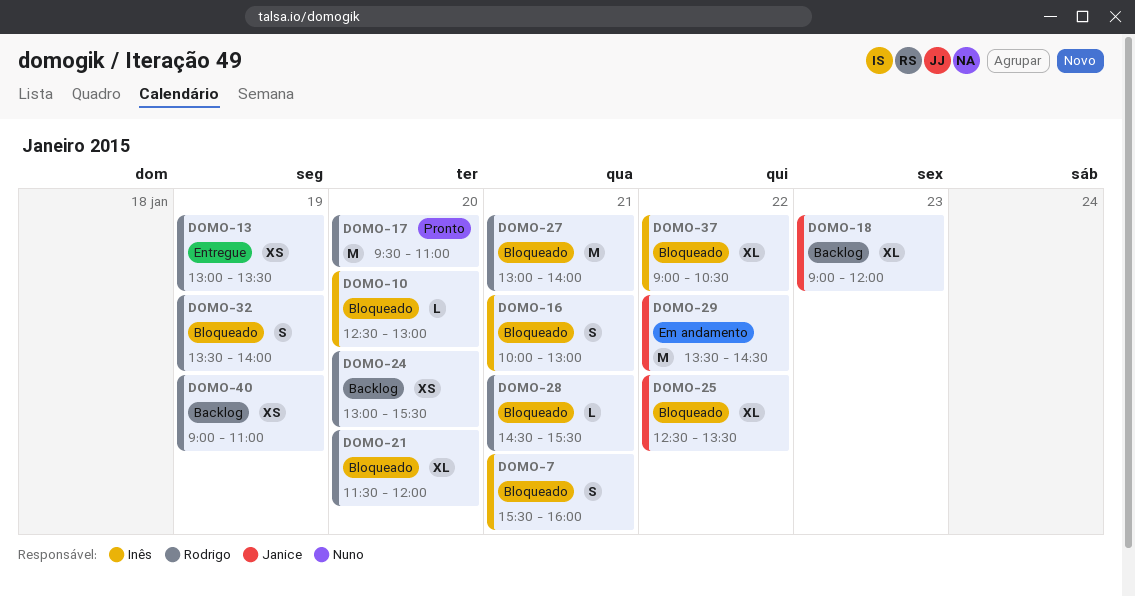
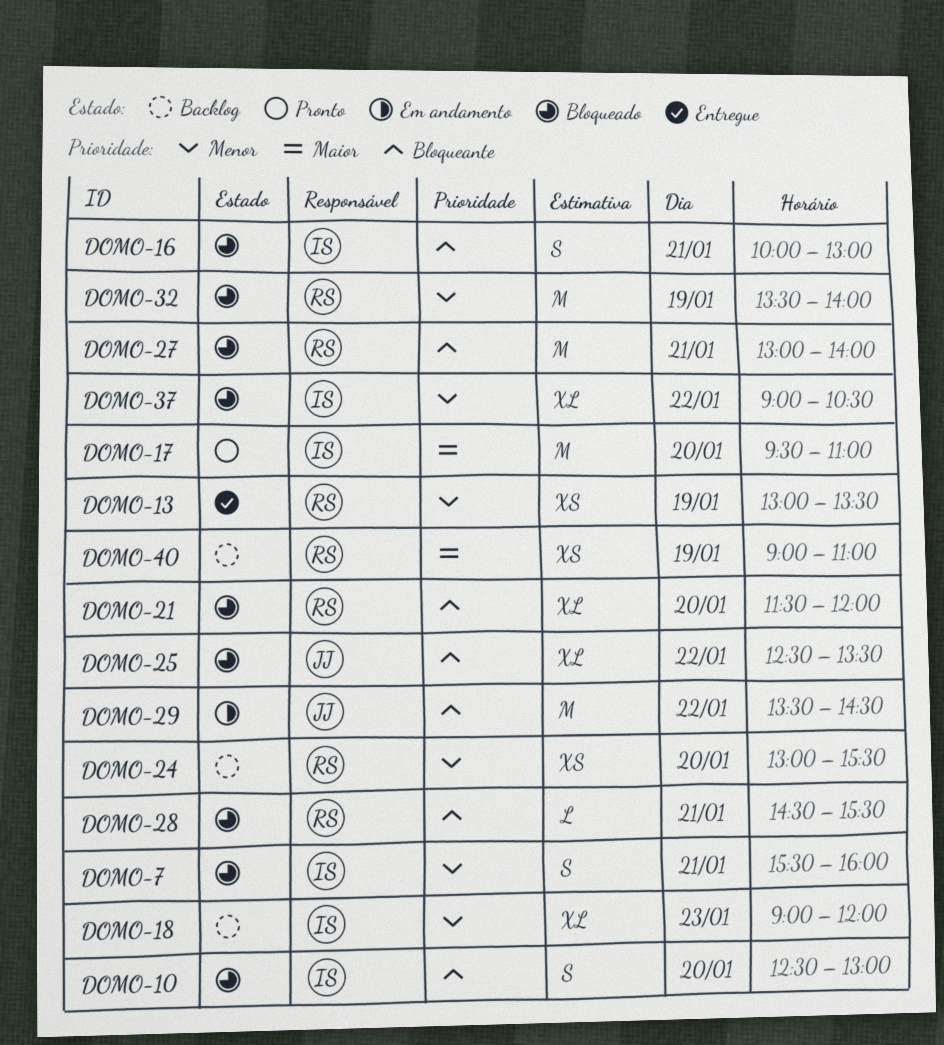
DOMO-10, estimate: L -> S
DOMO-17, owner: Rodrigo -> Inês
DOMO-18, owner: Janice -> Inês
DOMO-32, estimate: S -> M

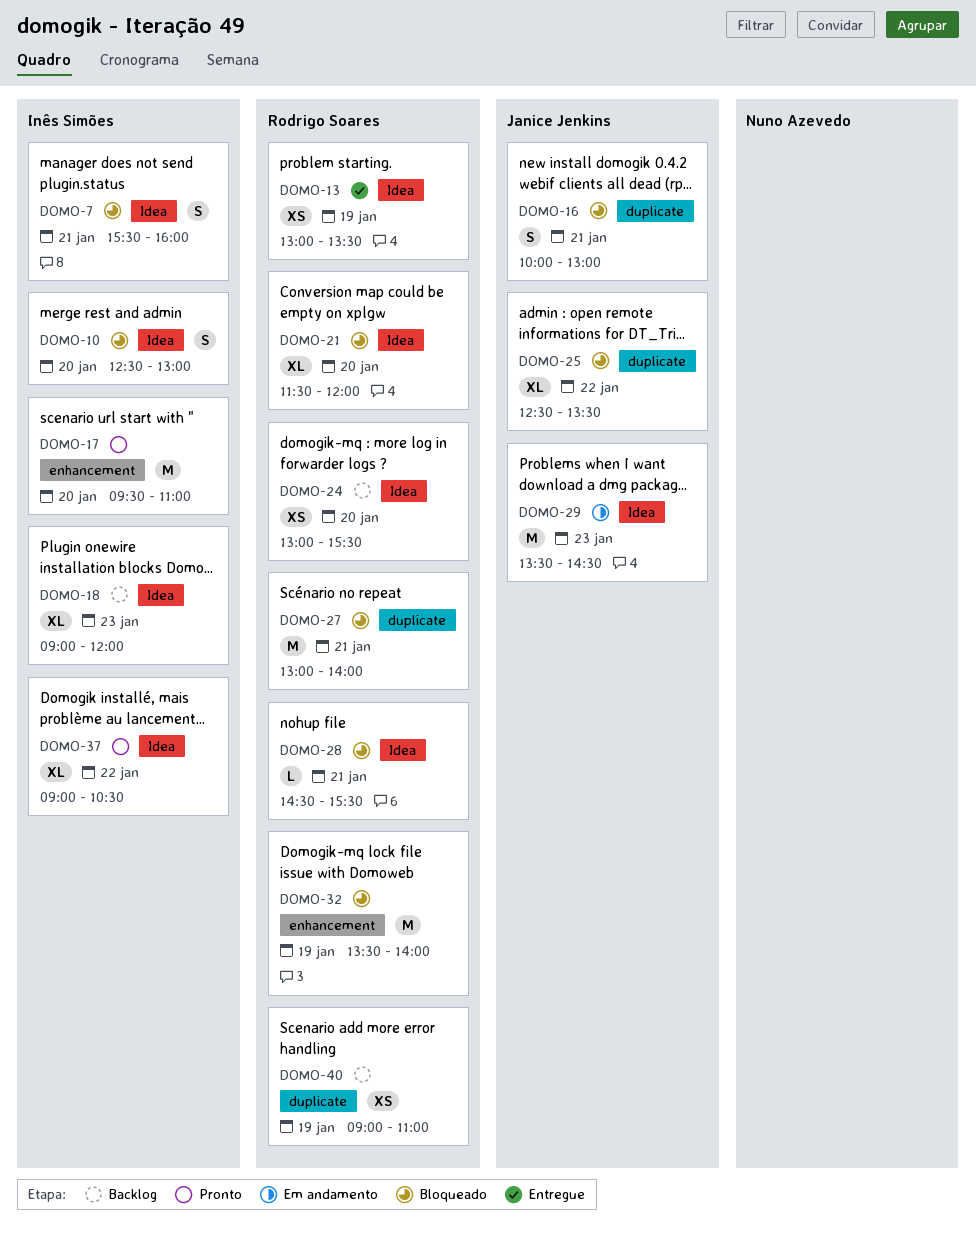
DOMO-16, owner: Inês Simões -> Janice Jenkins
DOMO-29, day: Jan 22 -> Jan 23
DOMO-37, status: Bloqueado -> Pronto

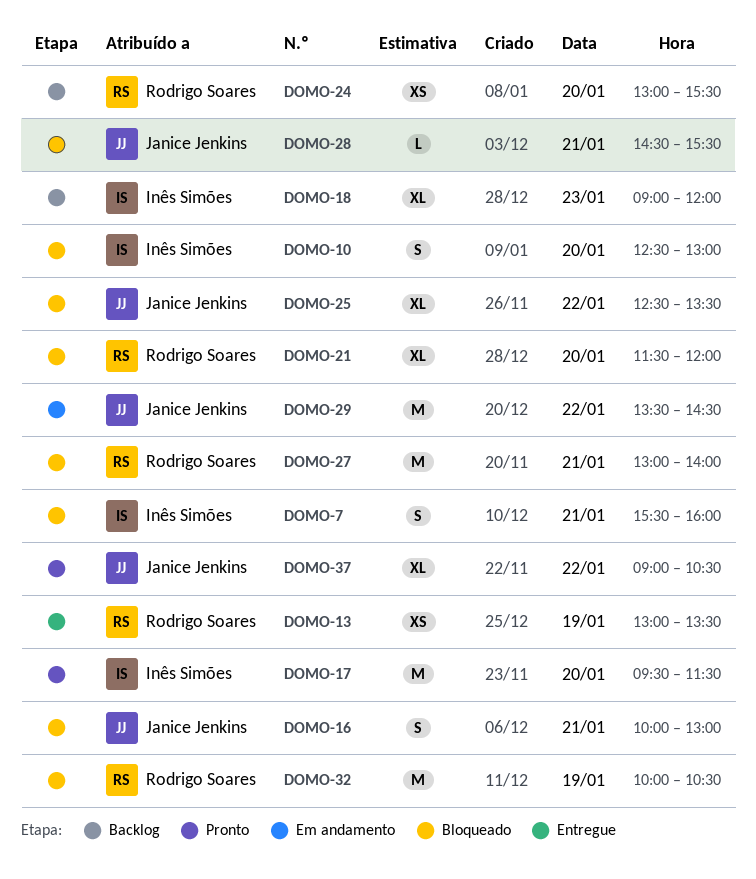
DOMO-17, ends: 11:00 -> 11:30
DOMO-28, owner: Rodrigo Soares -> Janice Jenkins
DOMO-29, day: Jan 23 -> Jan 22
DOMO-32, begins: 13:30 -> 10:00
DOMO-32, ends: 14:00 -> 10:30
DOMO-37, owner: Inês Simões -> Janice Jenkins
DOMO-40: present -> none

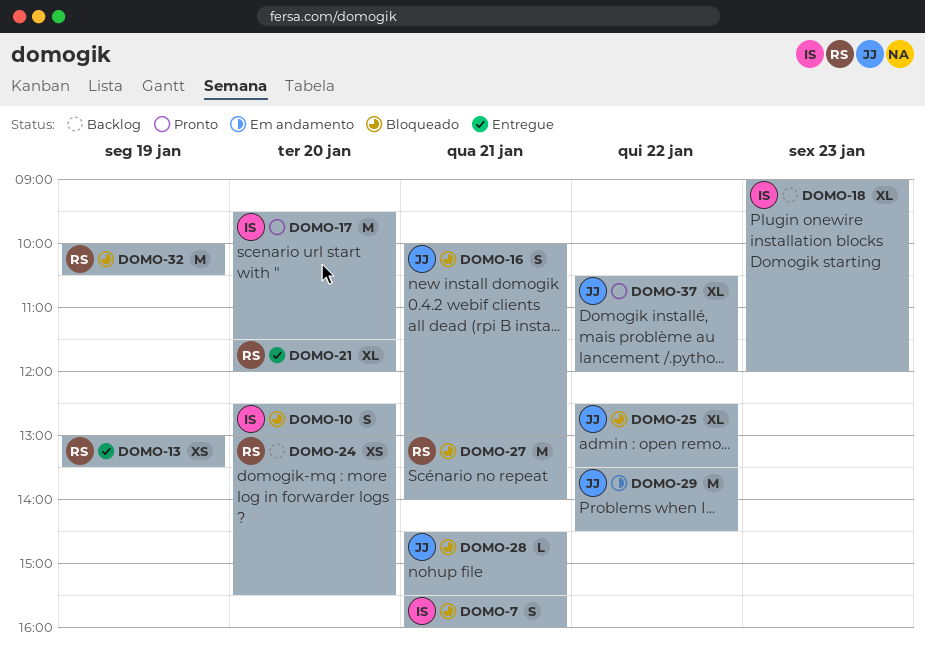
DOMO-21, status: Bloqueado -> Entregue
DOMO-37, begins: 09:00 -> 10:30
DOMO-37, ends: 10:30 -> 12:00

